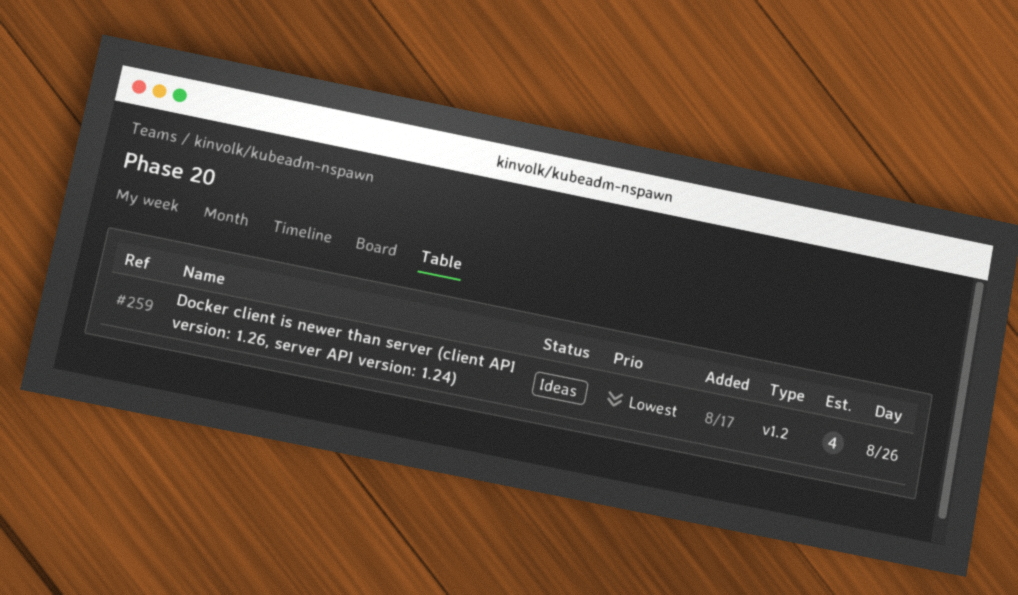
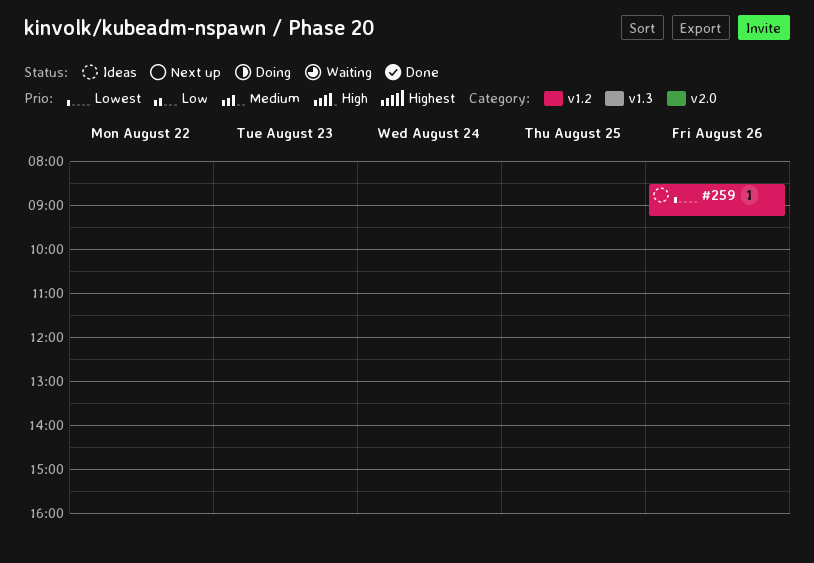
#259, estimate: 4 -> 1

